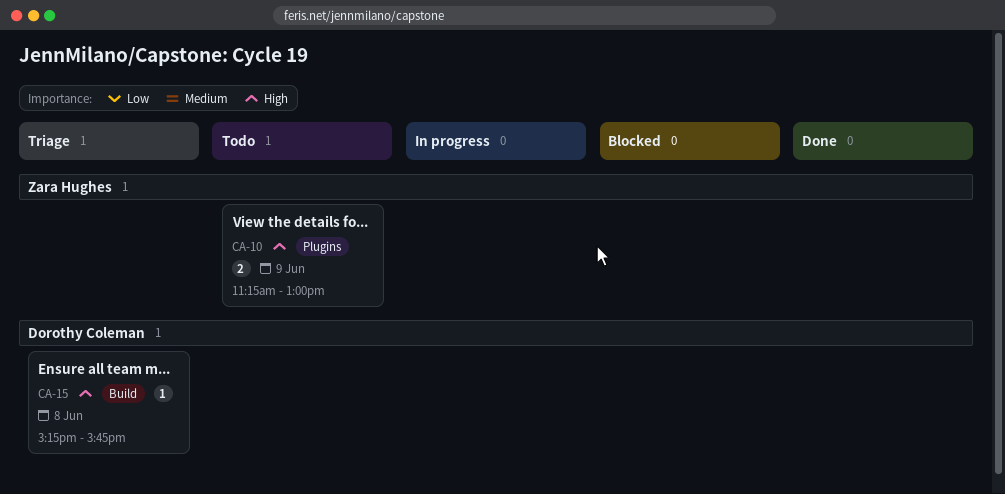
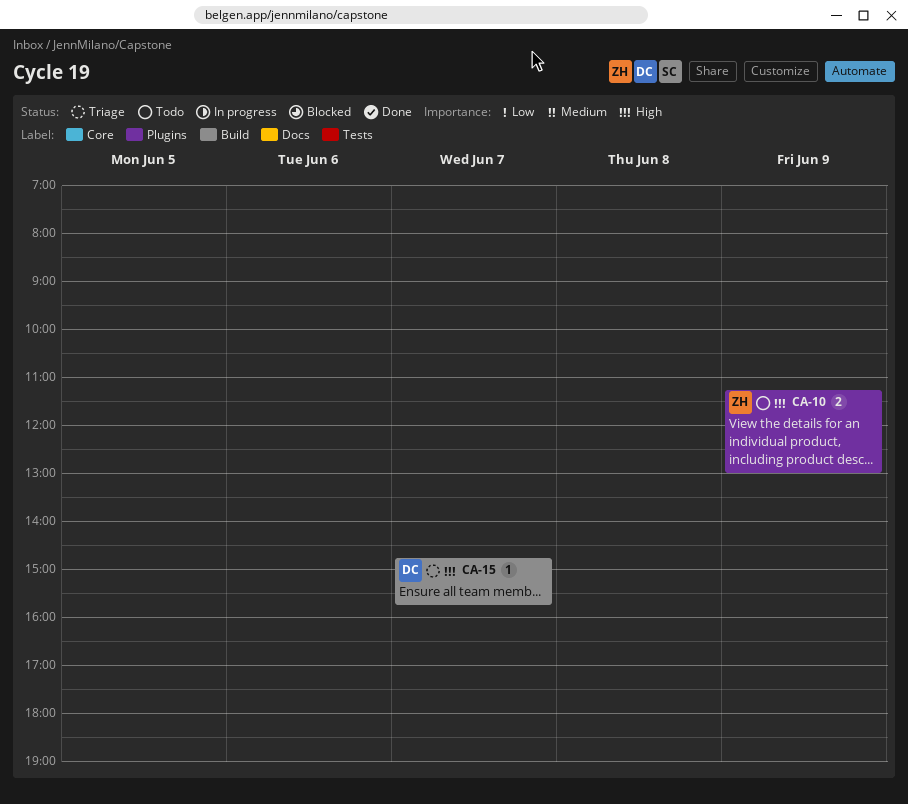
CA-15, day: Jun 8 -> Jun 7
CA-15, begins: 15:15 -> 14:45

